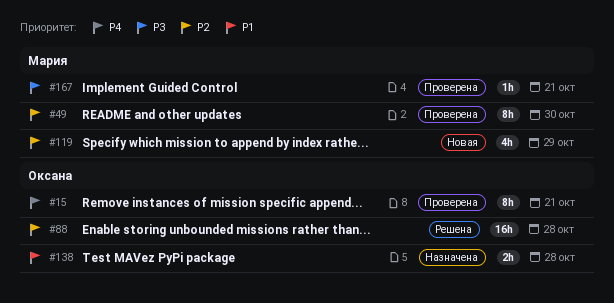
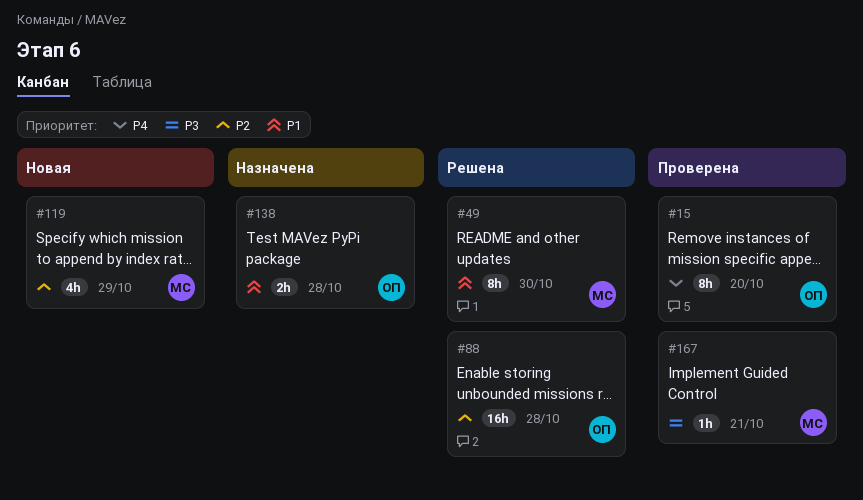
#15, due: Oct 21 -> Oct 20
#49, status: Проверена -> Решена
#49, priority: P2 -> P1

